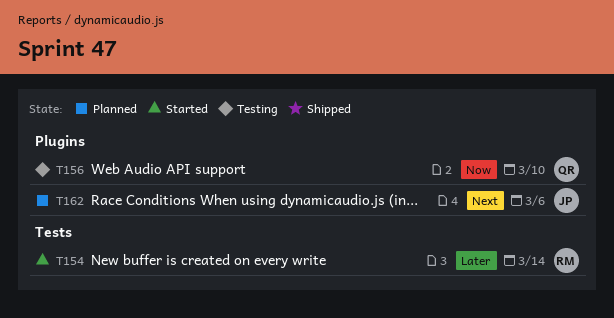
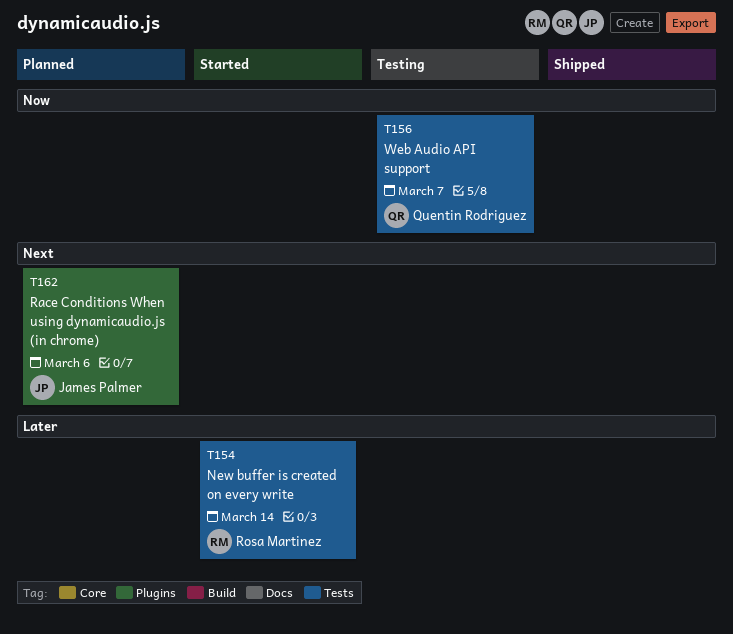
T156, label: Plugins -> Tests
T156, due: Mar 10 -> Mar 7

